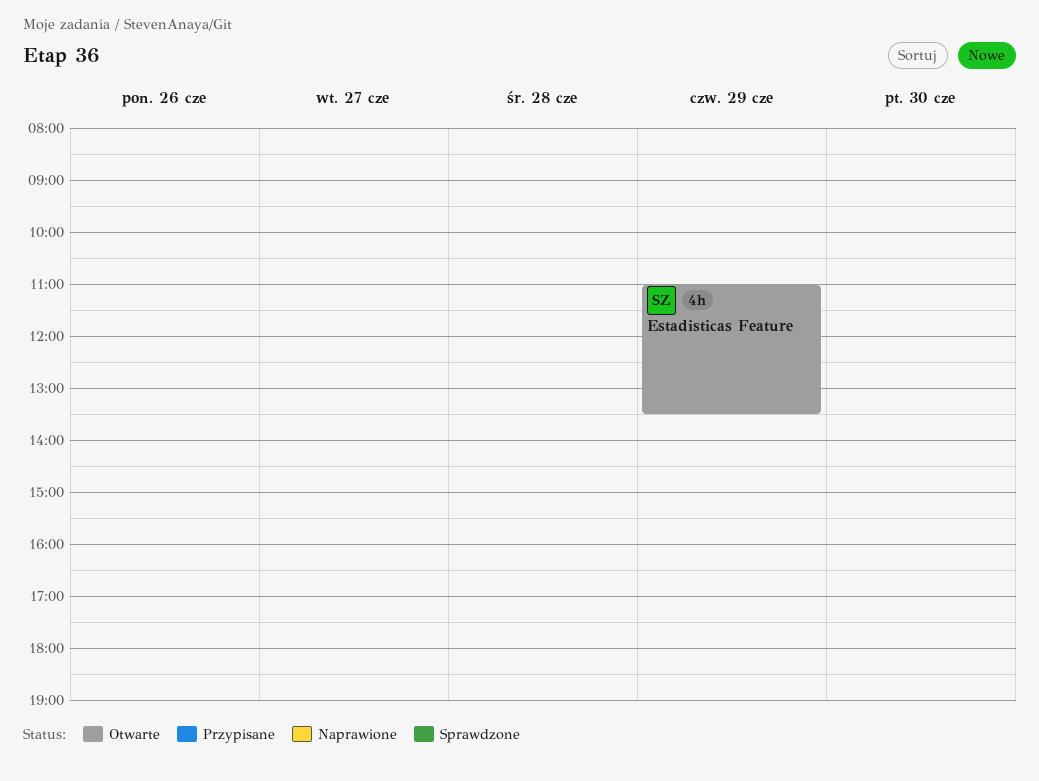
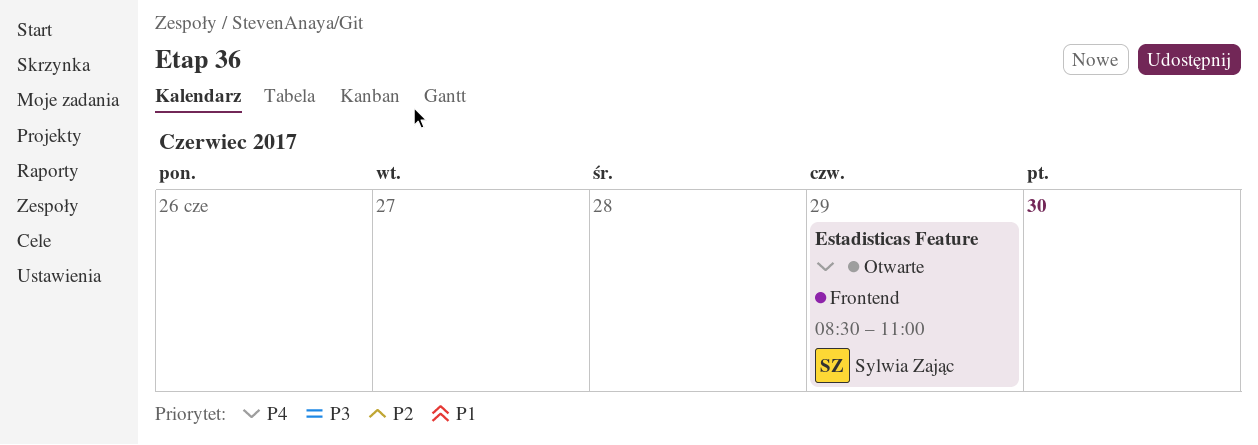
Estadisticas Feature, begins: 11:00 -> 08:30
Estadisticas Feature, ends: 13:30 -> 11:00

